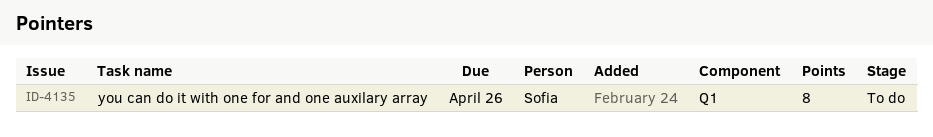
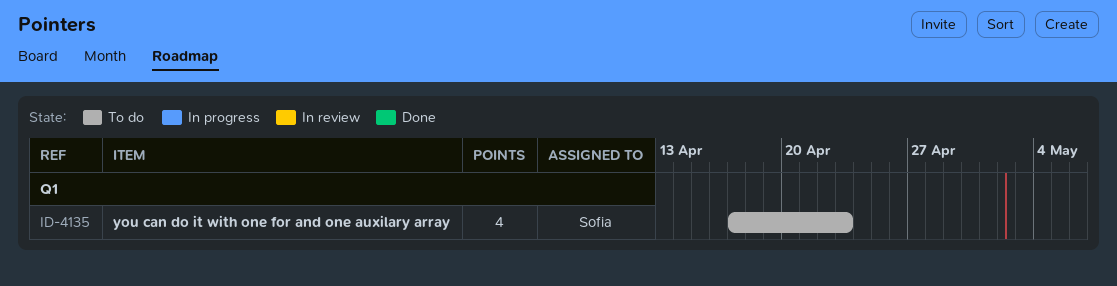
ID-4135, estimate: 8 -> 4
ID-4135, due: Apr 26 -> Apr 23

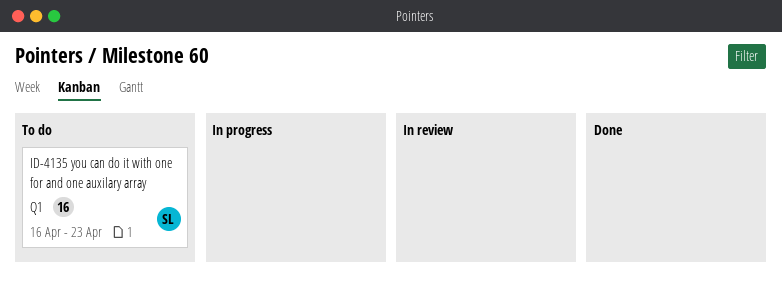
ID-4135, estimate: 4 -> 16
ID-4135, start: Apr 17 -> Apr 16

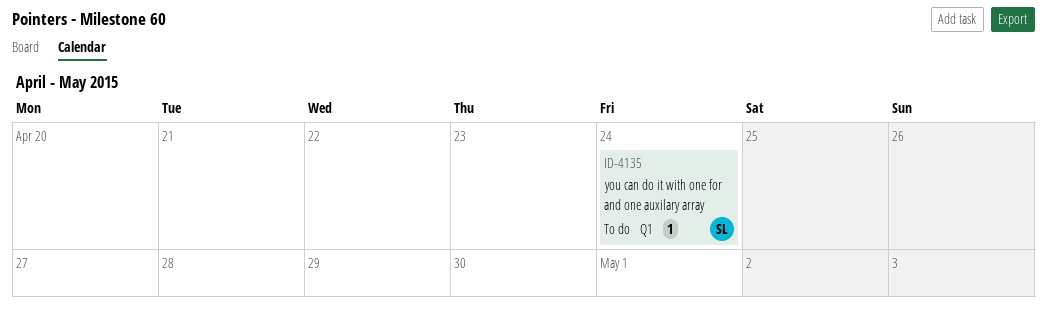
ID-4135, estimate: 16 -> 1
ID-4135, due: Apr 23 -> Apr 24

